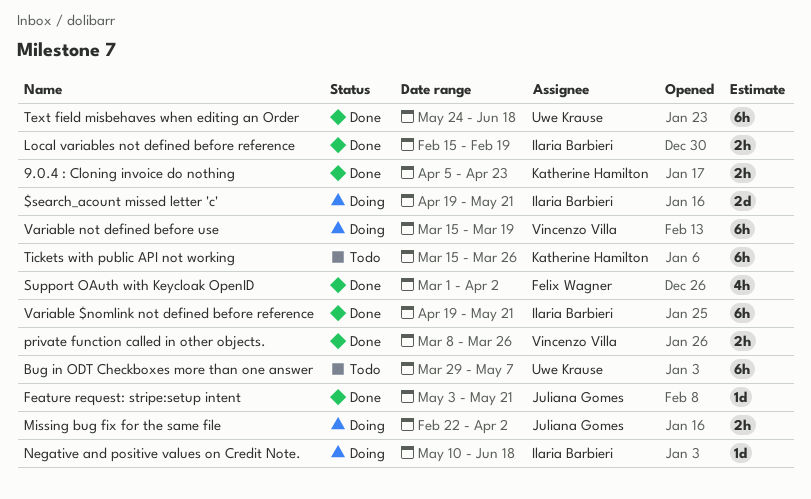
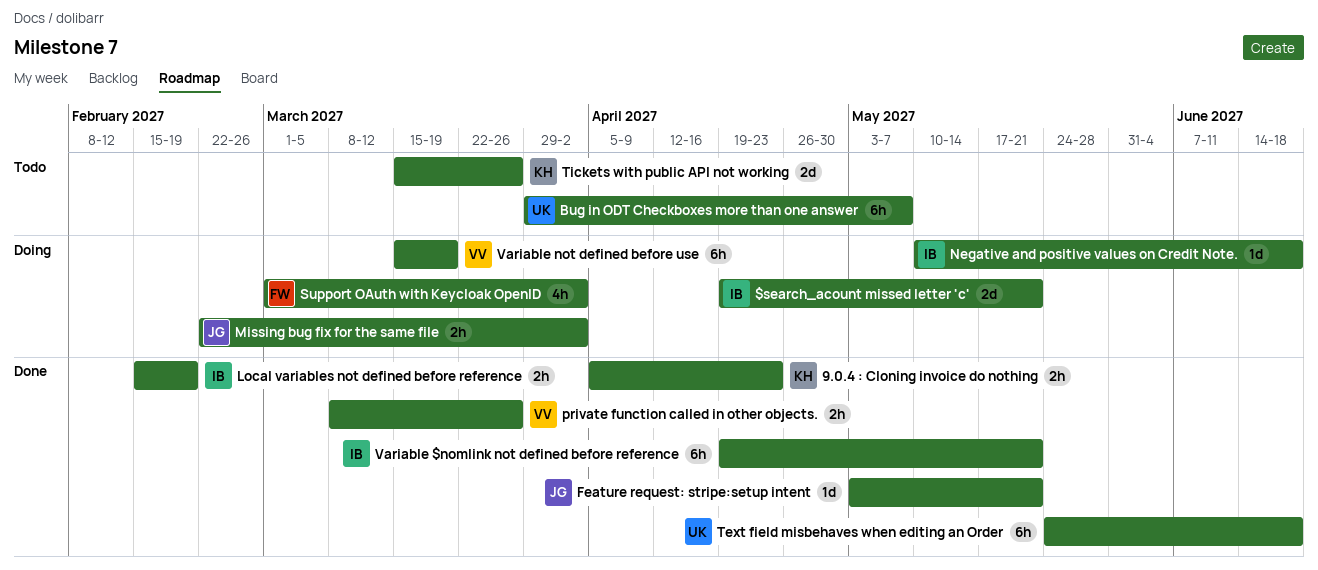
Support OAuth with Keycloak OpenID, status: Done -> Doing
Tickets with public API not working, estimate: 6h -> 2d

